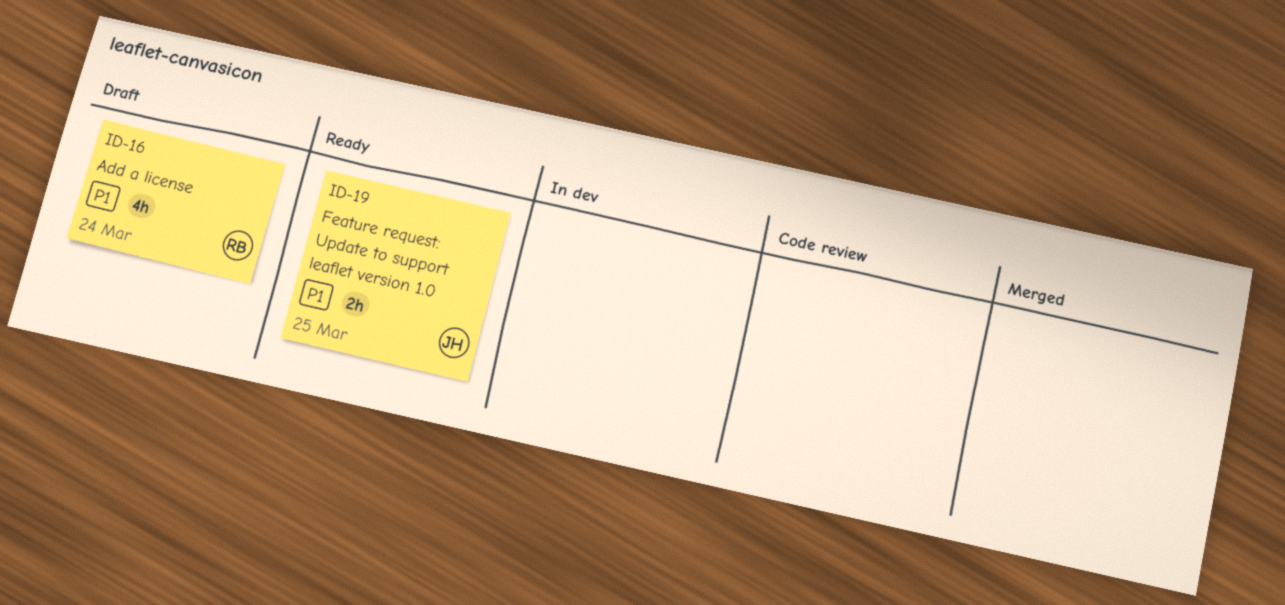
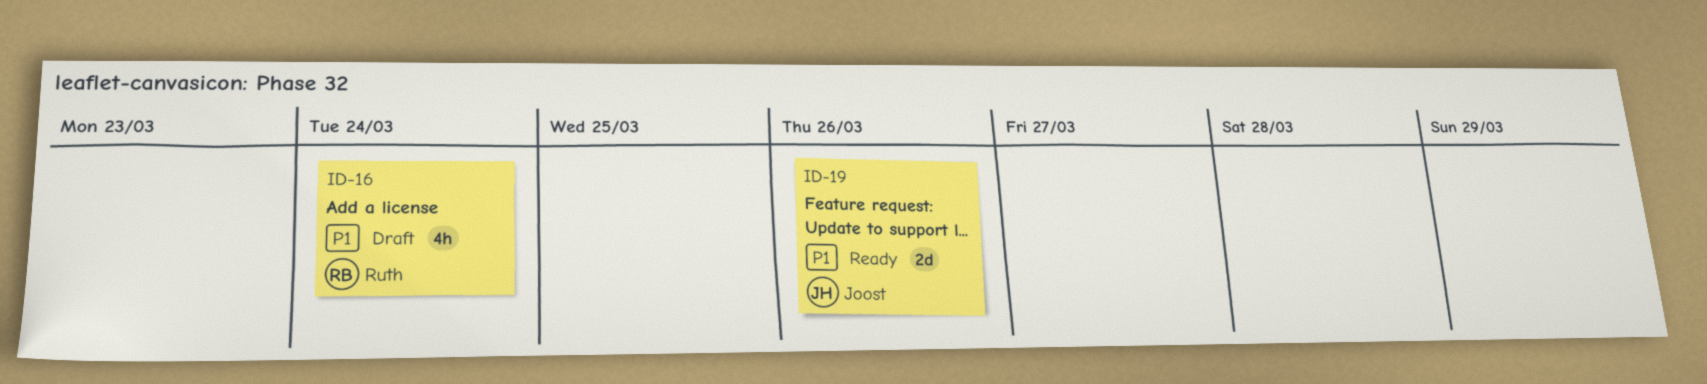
ID-19, estimate: 2h -> 2d
ID-19, due: Mar 25 -> Mar 26

